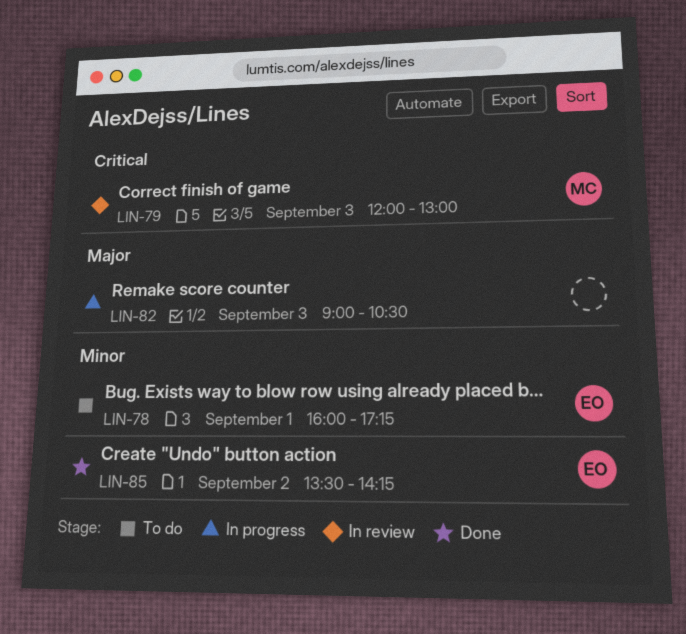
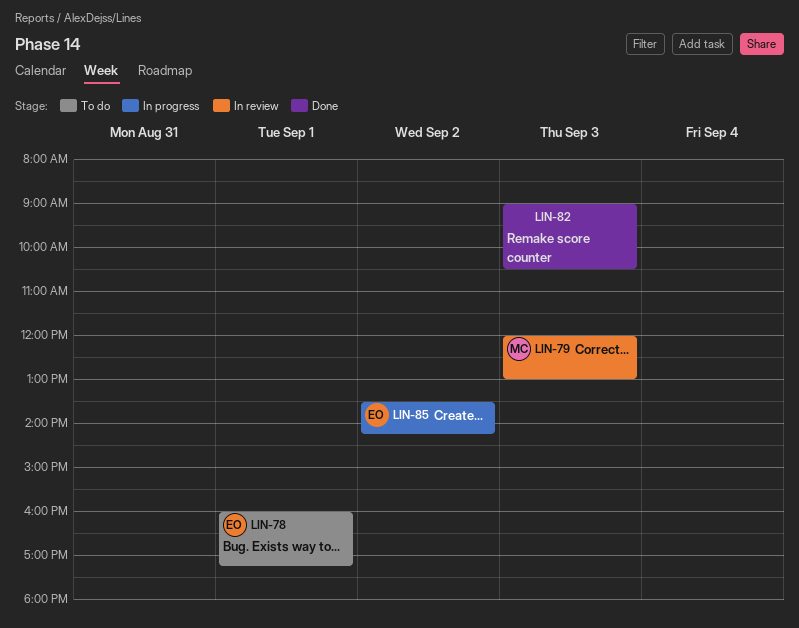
LIN-82, status: In progress -> Done
LIN-85, status: Done -> In progress

